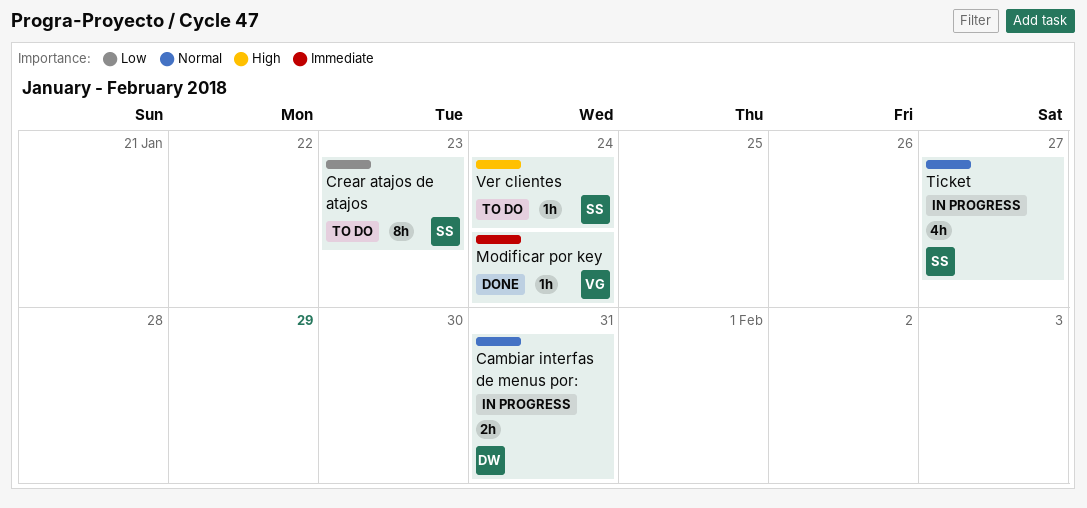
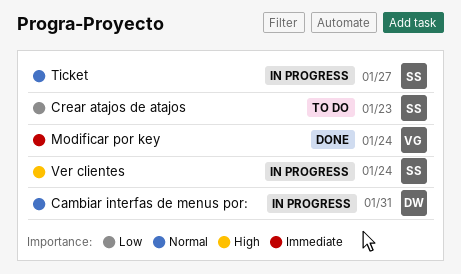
Ver clientes, status: To do -> In progress

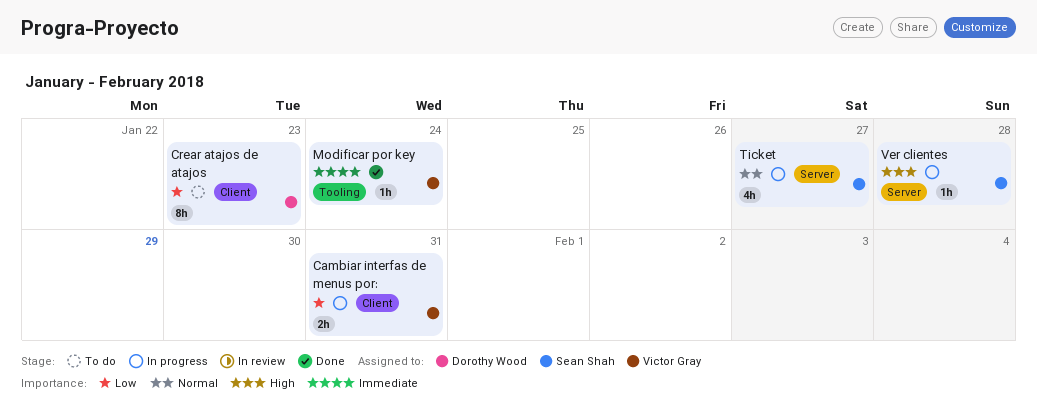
Cambiar interfas de menus por:, owner: Dorothy Wood -> Victor Gray
Cambiar interfas de menus por:, priority: Normal -> Low
Crear atajos de atajos, owner: Sean Shah -> Dorothy Wood
Ver clientes, due: Jan 24 -> Jan 28

